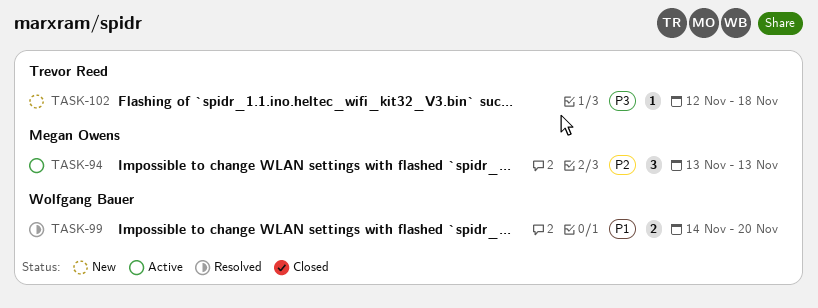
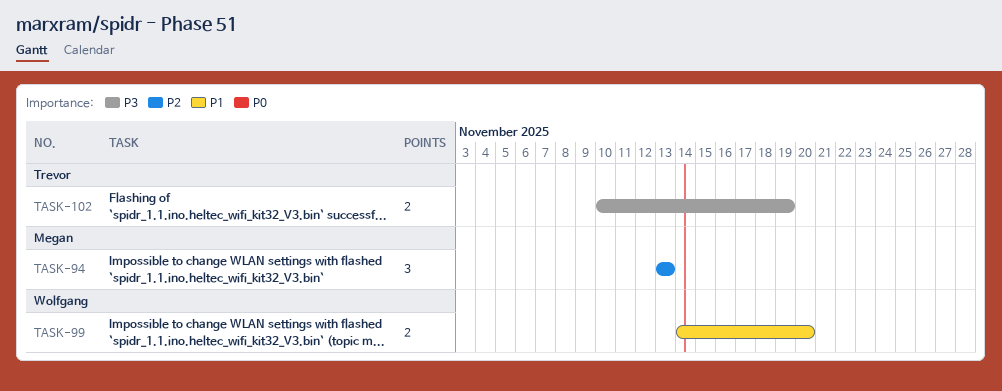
TASK-102, estimate: 1 -> 2
TASK-102, start: Nov 12 -> Nov 10
TASK-102, due: Nov 18 -> Nov 19

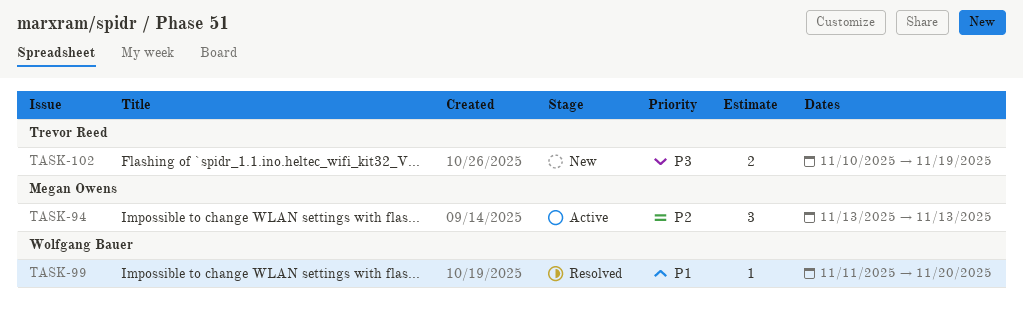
TASK-99, estimate: 2 -> 1
TASK-99, start: Nov 14 -> Nov 11

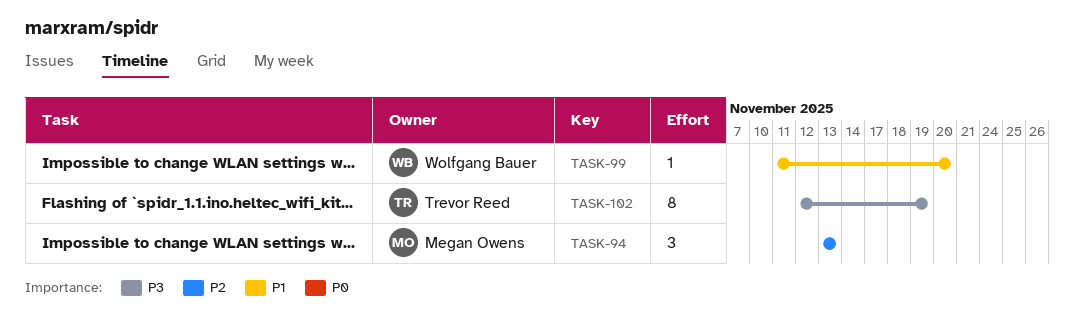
TASK-102, estimate: 2 -> 8
TASK-102, start: Nov 10 -> Nov 12

